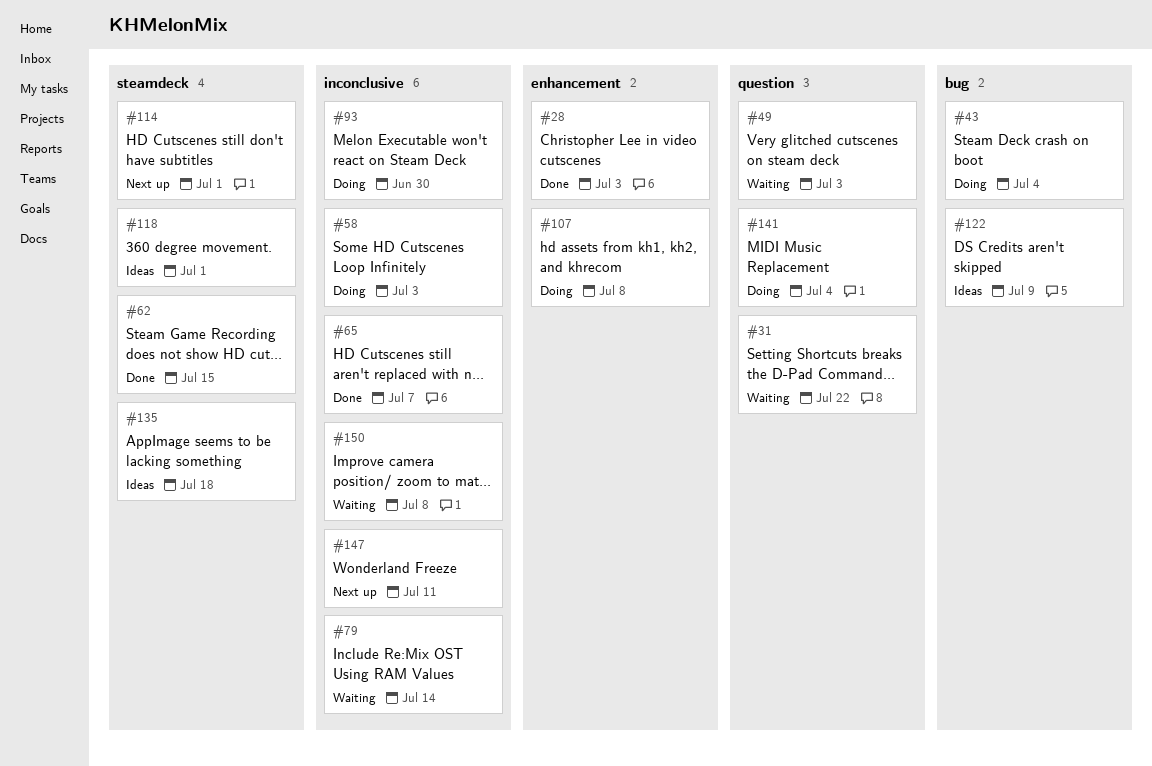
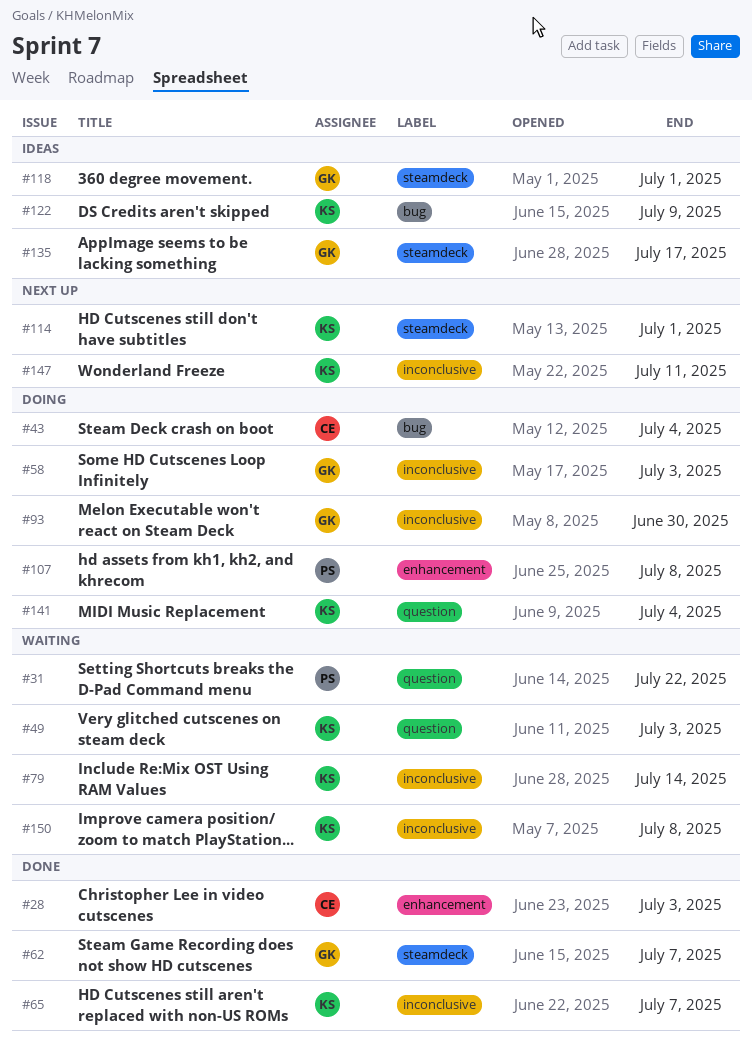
#62, due: Jul 15 -> Jul 7
#135, due: Jul 18 -> Jul 17

